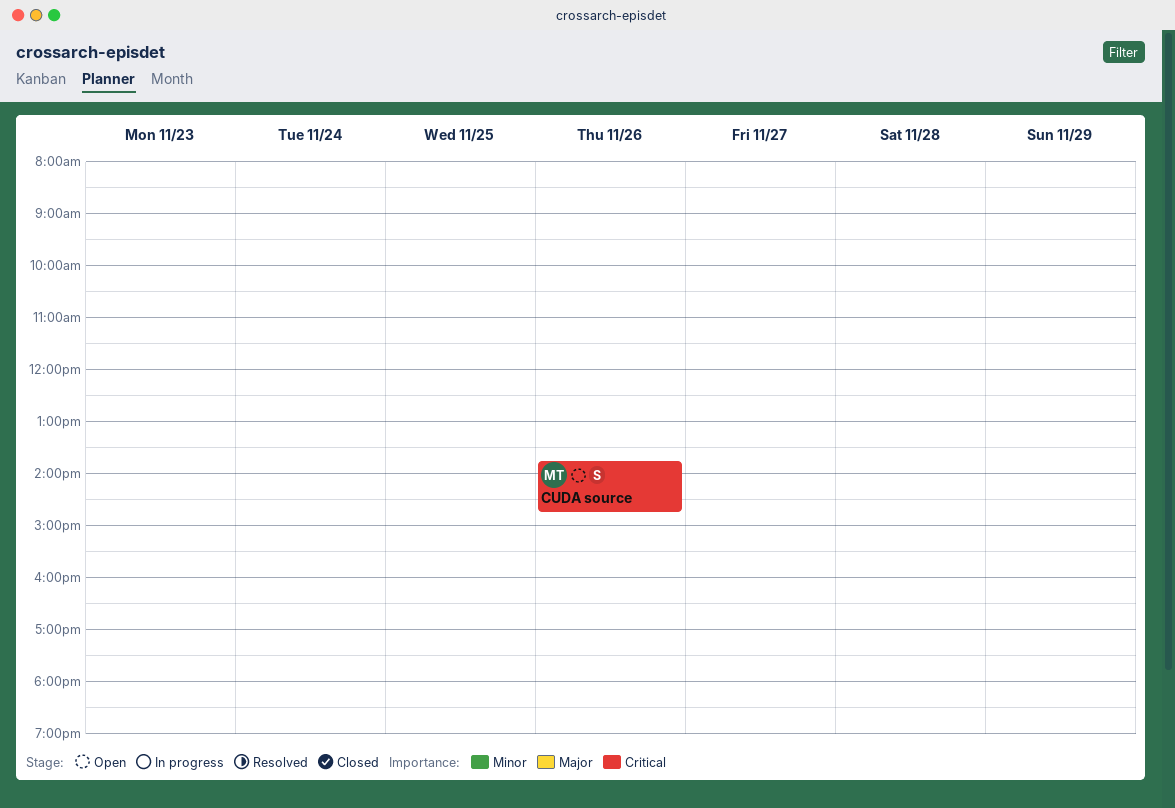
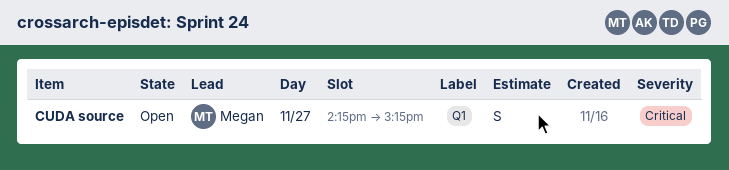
CUDA source, day: Nov 26 -> Nov 27
CUDA source, begins: 13:45 -> 14:15
CUDA source, ends: 14:45 -> 15:15

